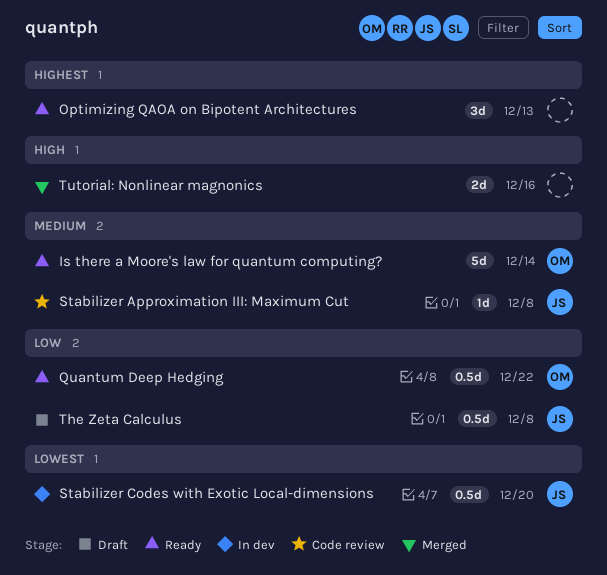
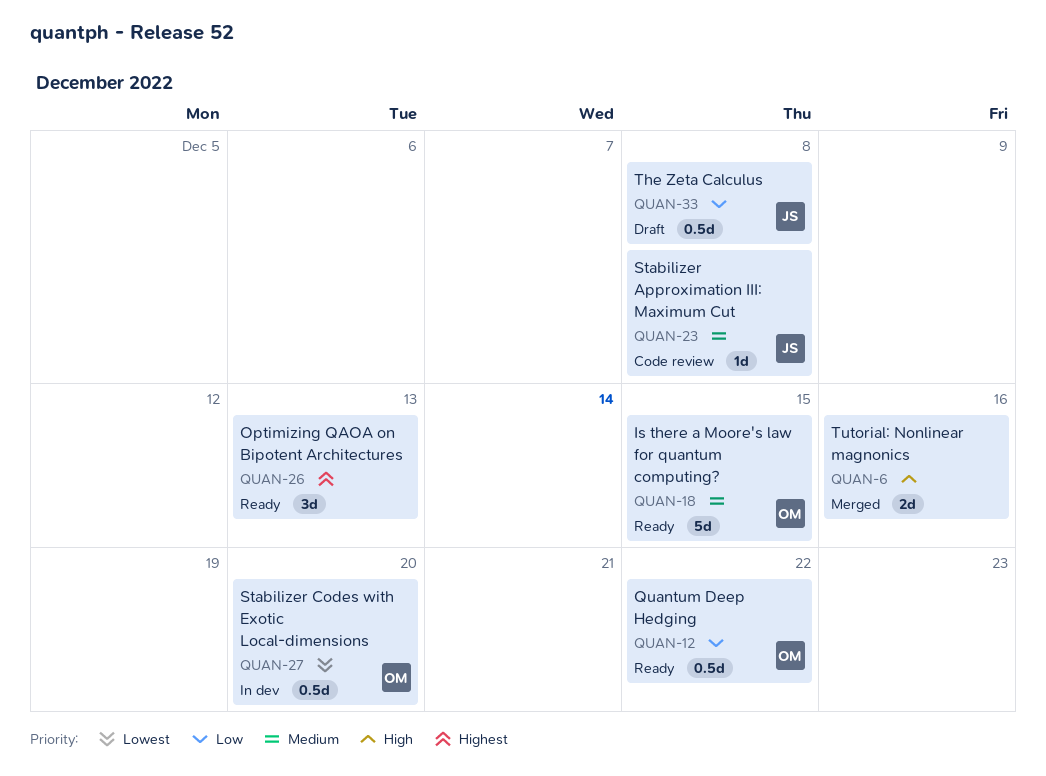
Is there a Moore's law for quantum computing?, due: Dec 14 -> Dec 15
Stabilizer Codes with Exotic Local-dimensions, owner: JS -> OM

